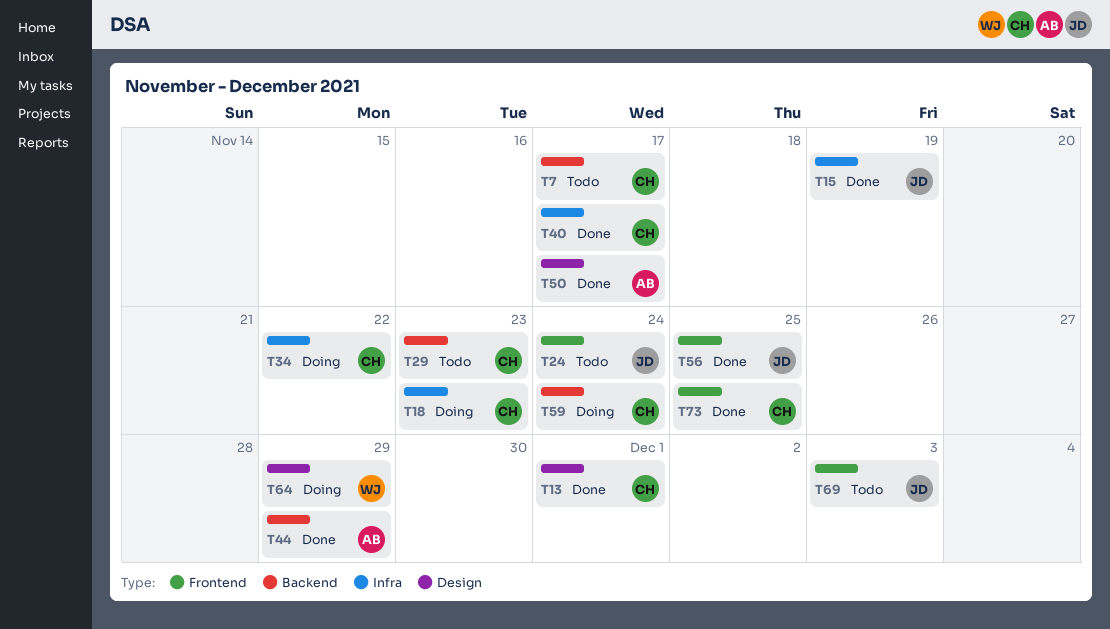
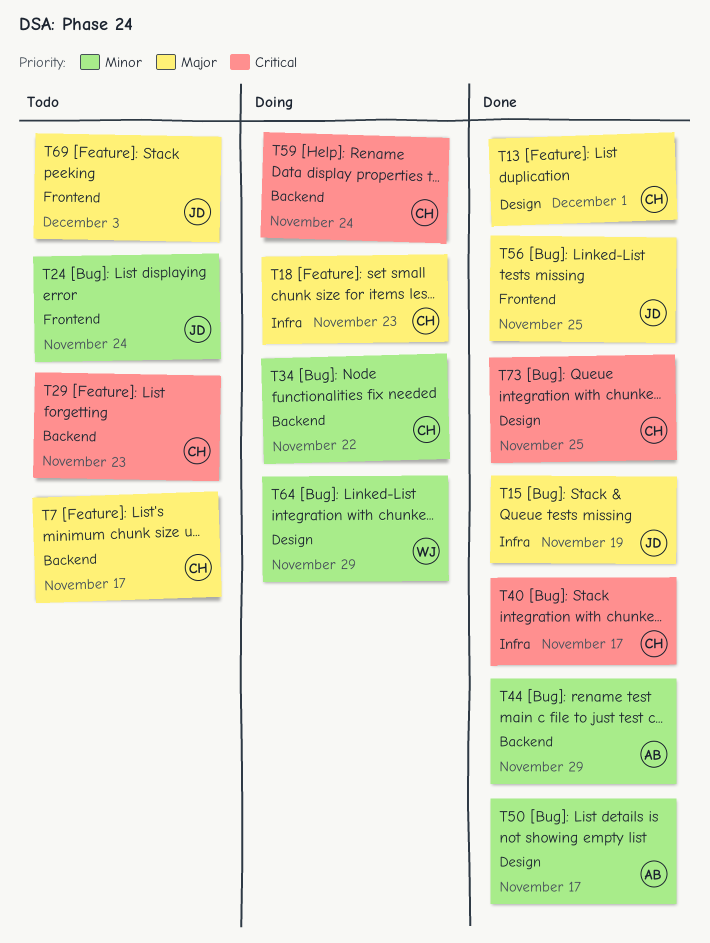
T34, label: Infra -> Backend
T73, label: Frontend -> Design

